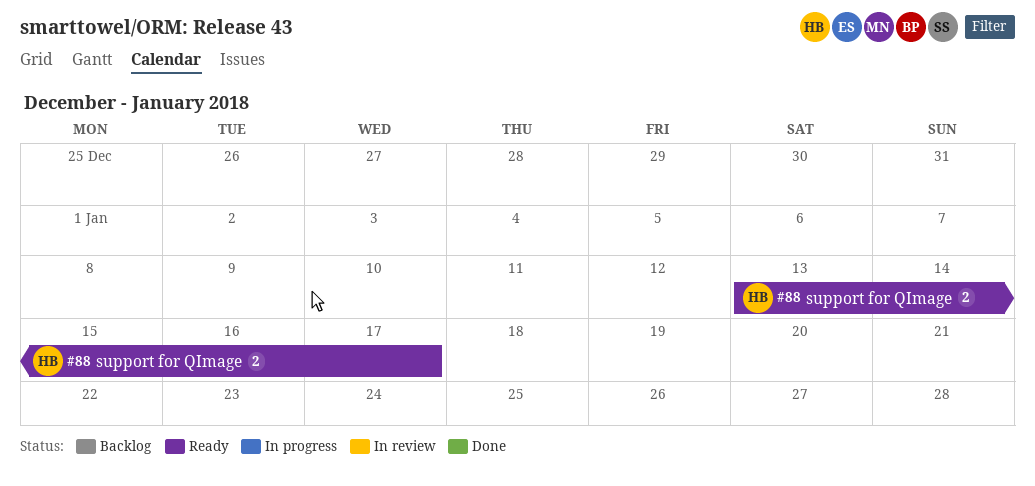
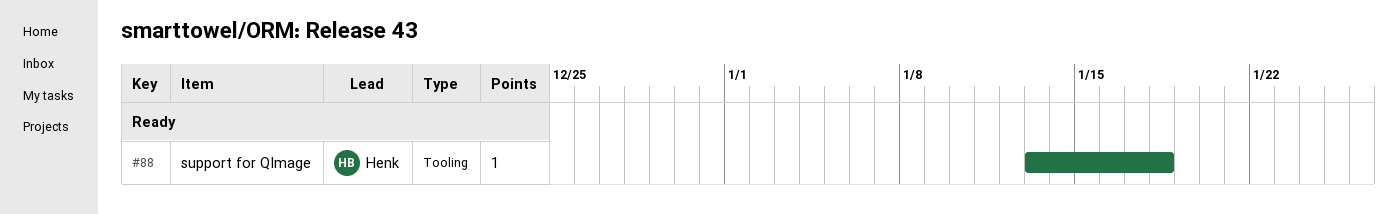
#88, estimate: 2 -> 1
#88, due: Jan 17 -> Jan 18

